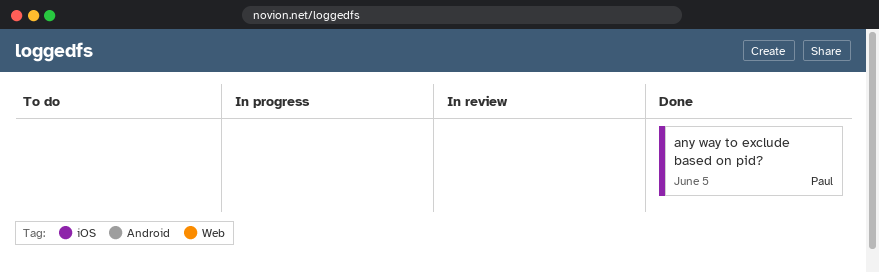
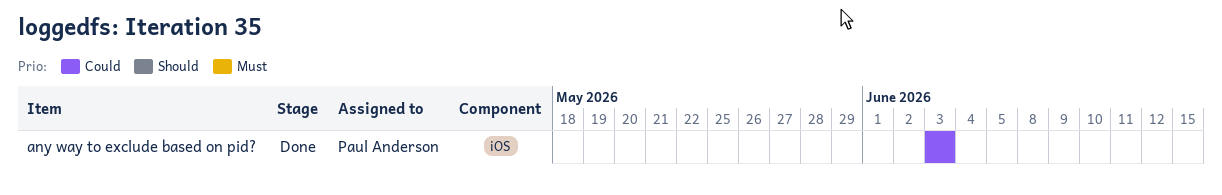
any way to exclude based on pid?, due: Jun 5 -> Jun 3

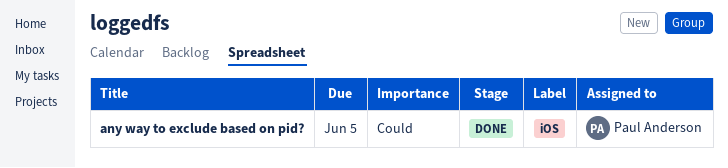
any way to exclude based on pid?, due: Jun 3 -> Jun 5

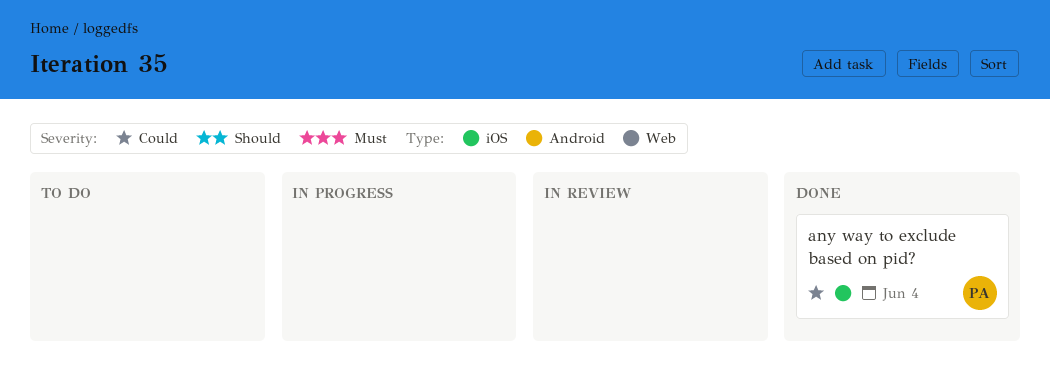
any way to exclude based on pid?, due: Jun 5 -> Jun 4

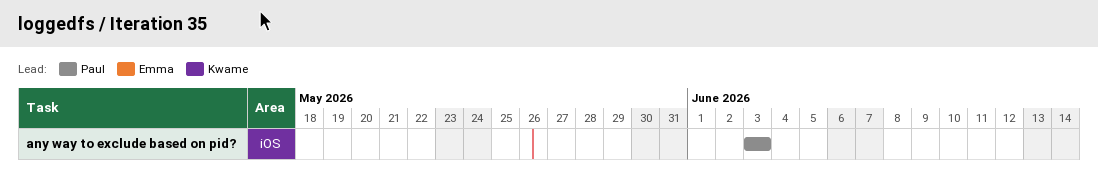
any way to exclude based on pid?, due: Jun 4 -> Jun 3

